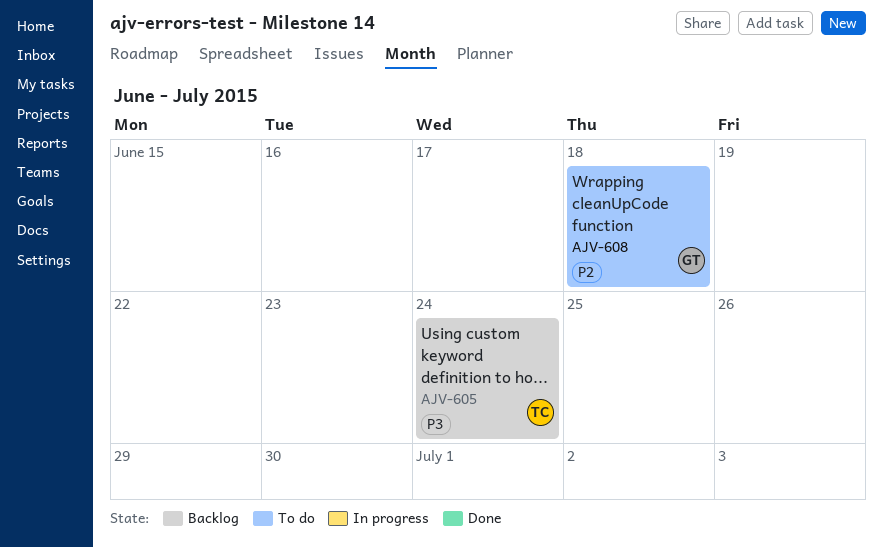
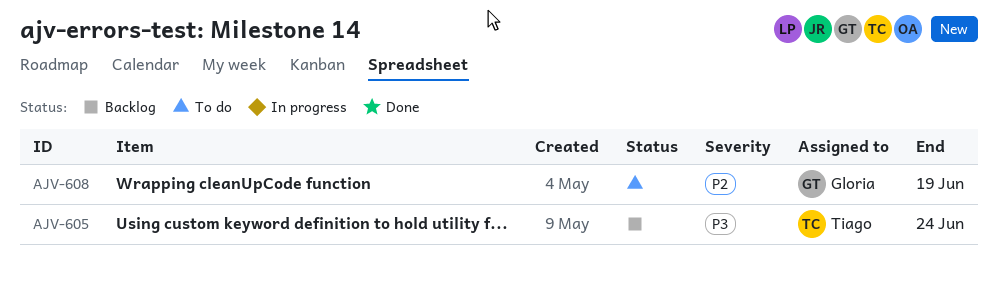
AJV-608, due: Jun 18 -> Jun 19

